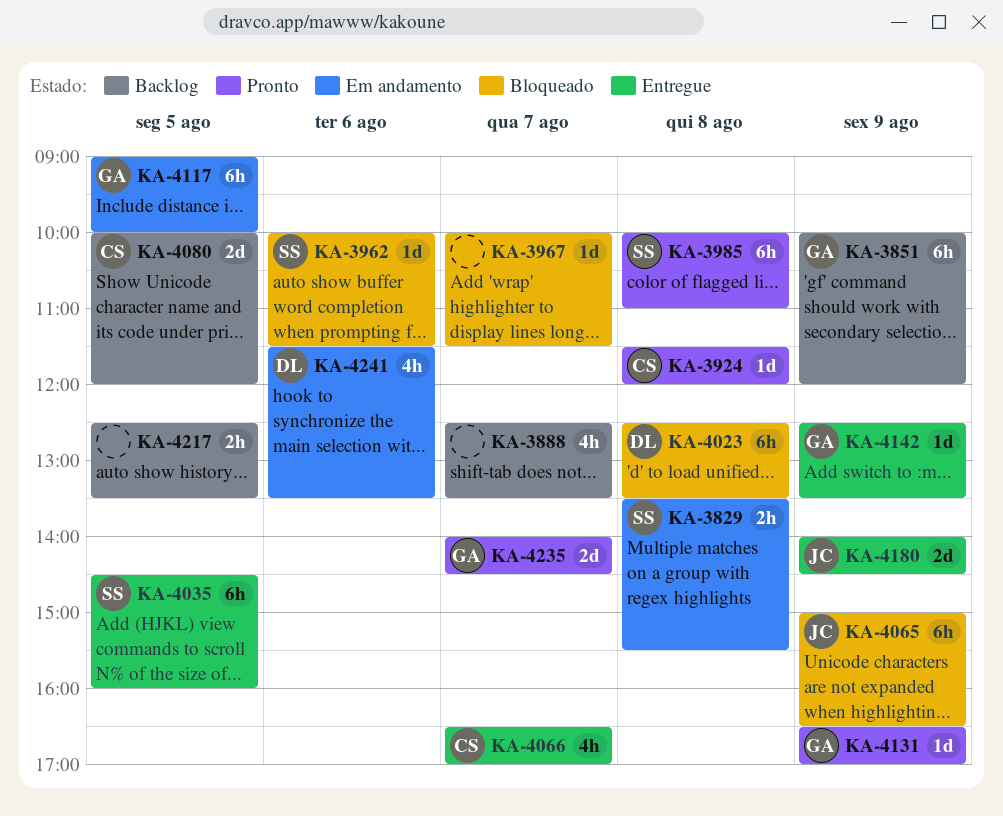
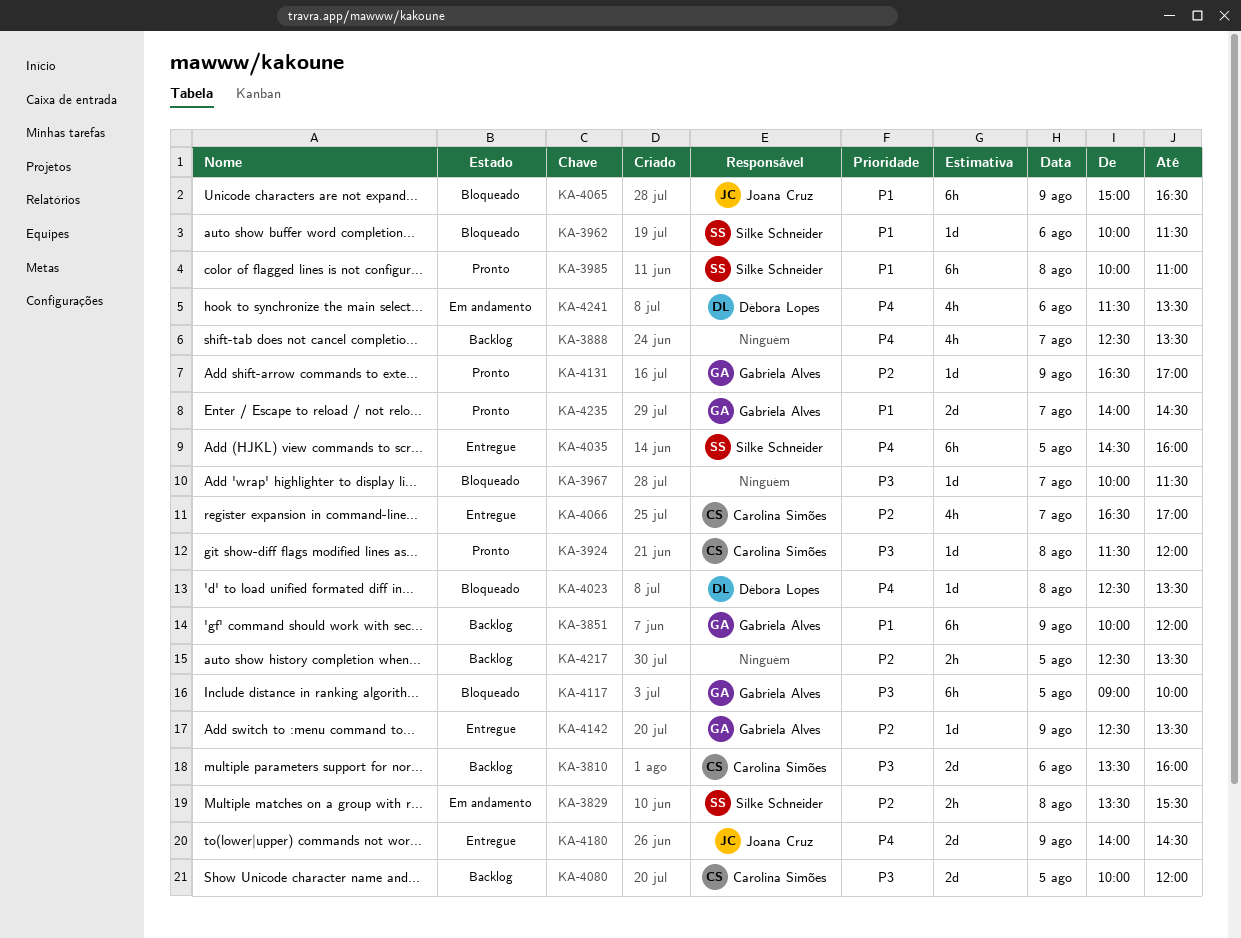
KA-3810: none -> present
KA-4023, estimate: 6h -> 1d
KA-4117, status: Em andamento -> Bloqueado

